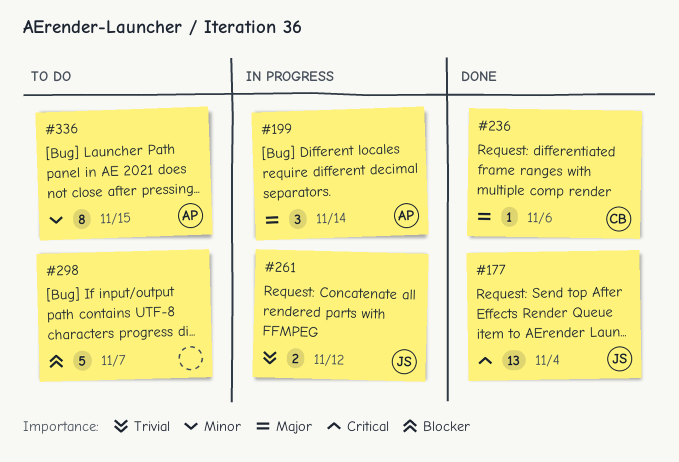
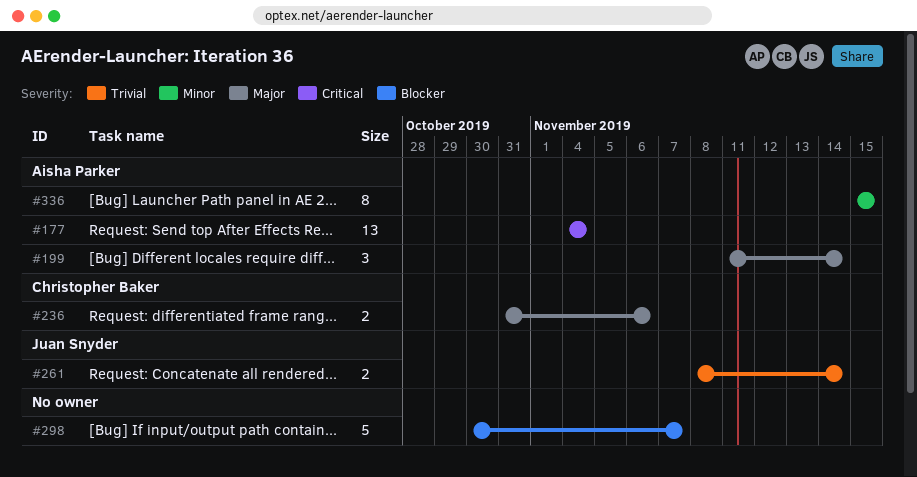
#177, owner: Juan Snyder -> Aisha Parker
#236, estimate: 1 -> 2
#261, due: Nov 12 -> Nov 14

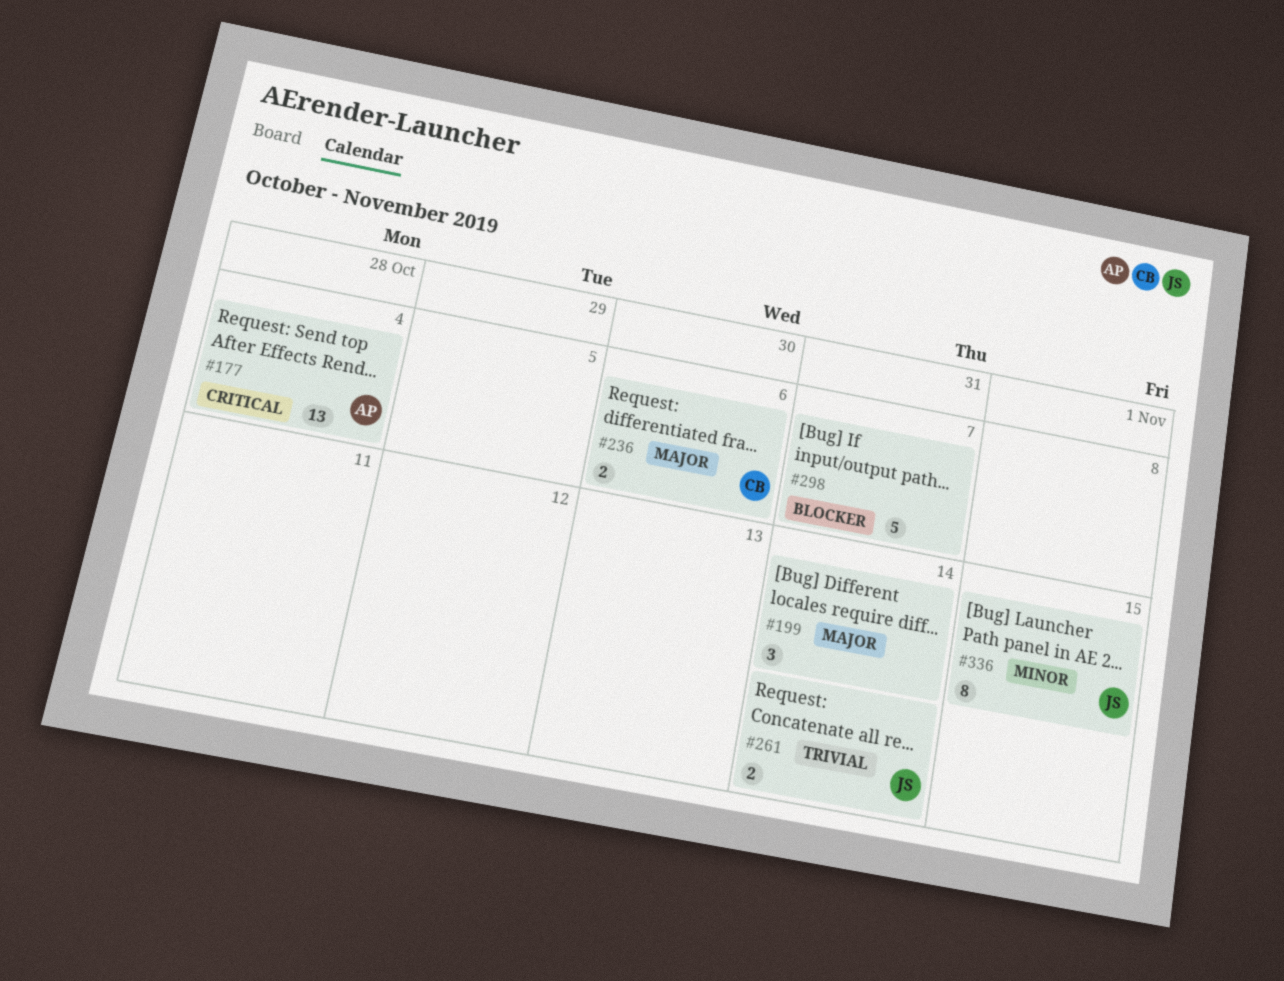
#199, owner: Aisha Parker -> none
#336, owner: Aisha Parker -> Juan Snyder

